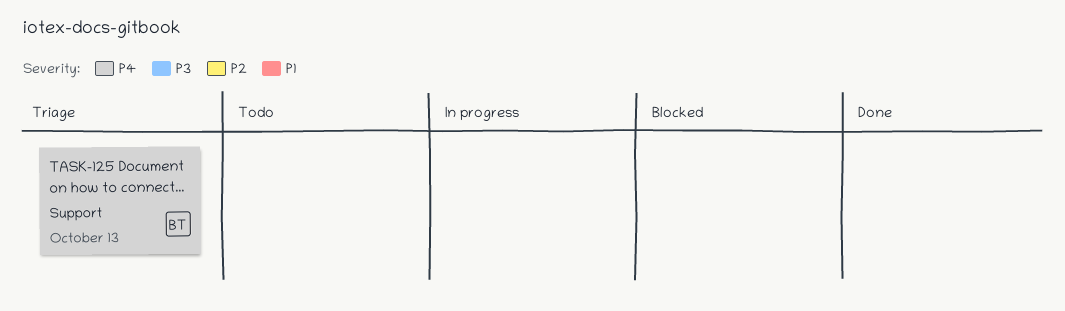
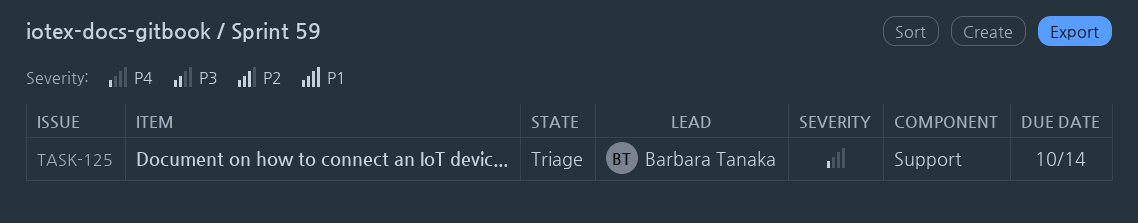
TASK-125, due: Oct 13 -> Oct 14

